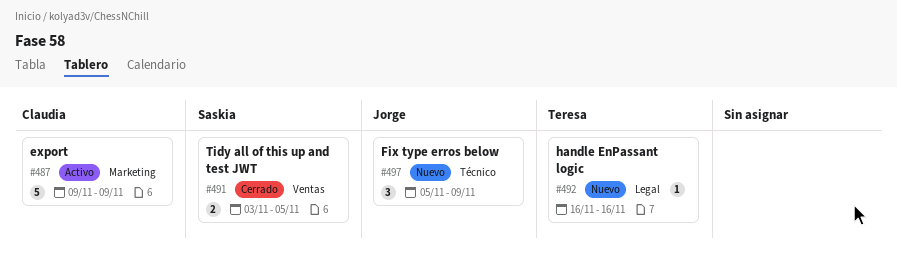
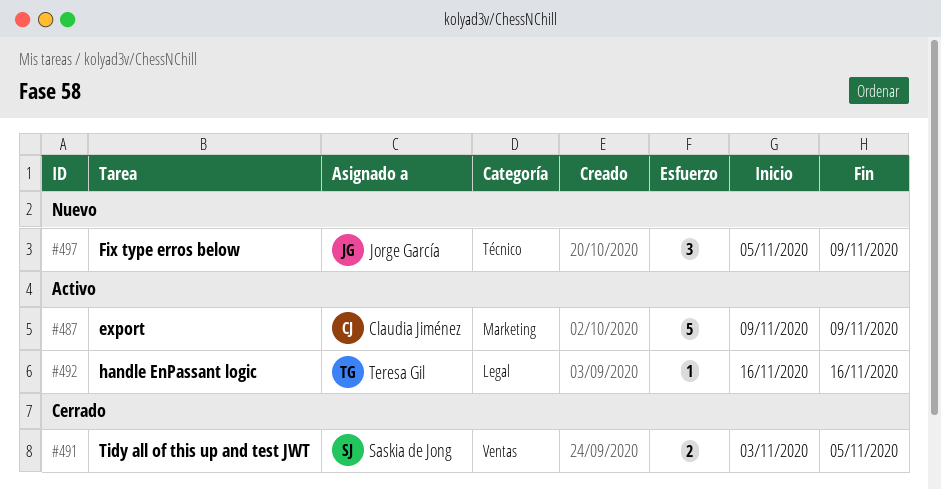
#492, status: Nuevo -> Activo

